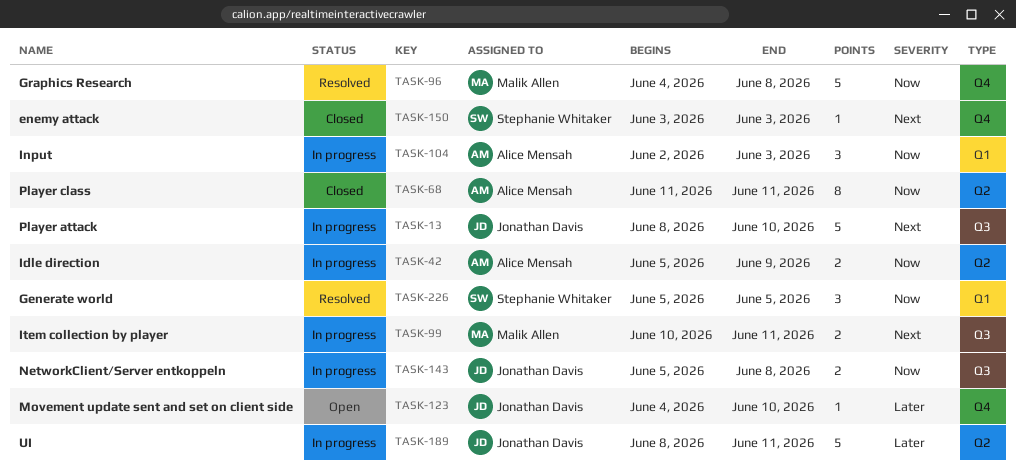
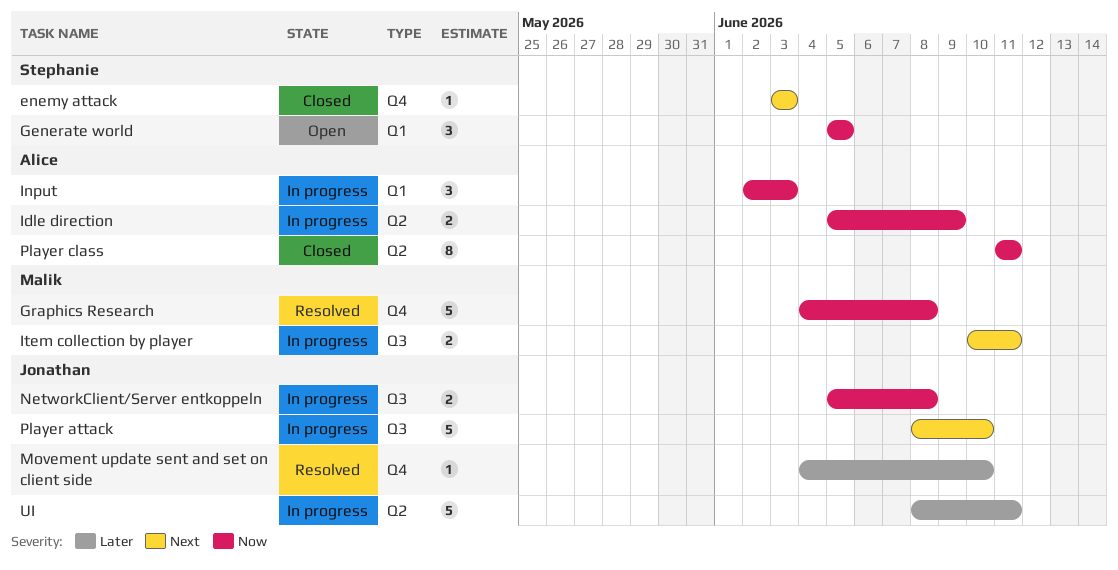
Generate world, status: Resolved -> Open
Movement update sent and set on client side, status: Open -> Resolved

